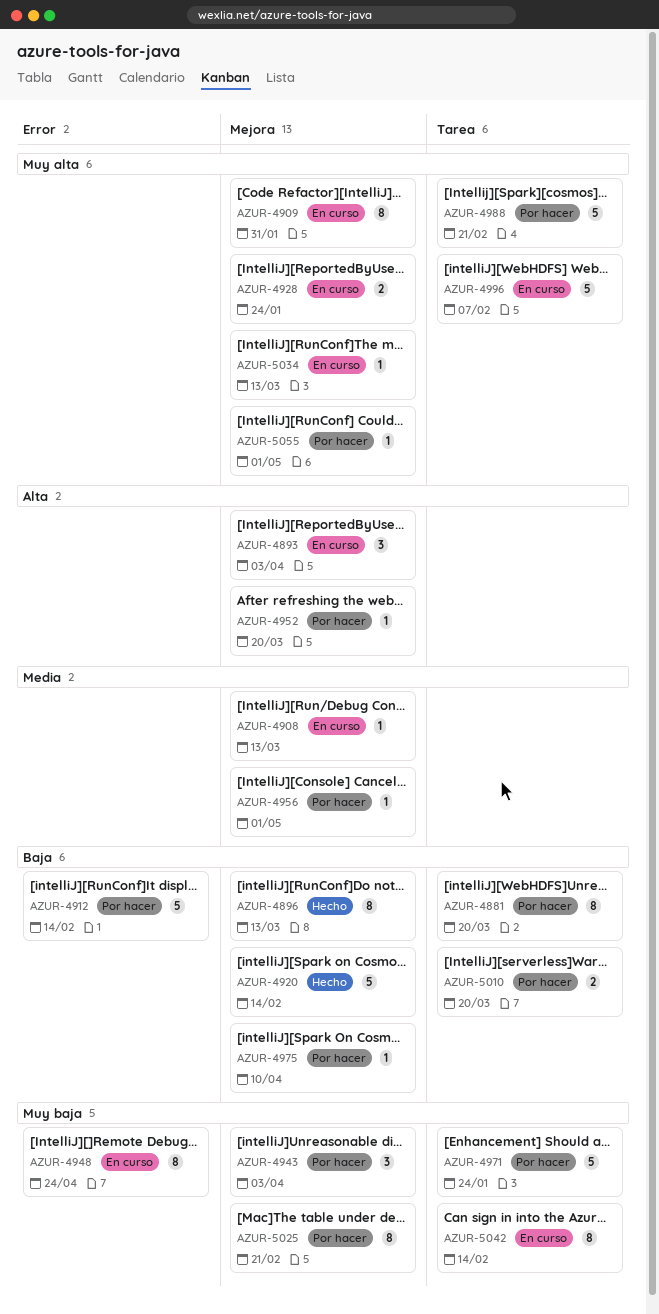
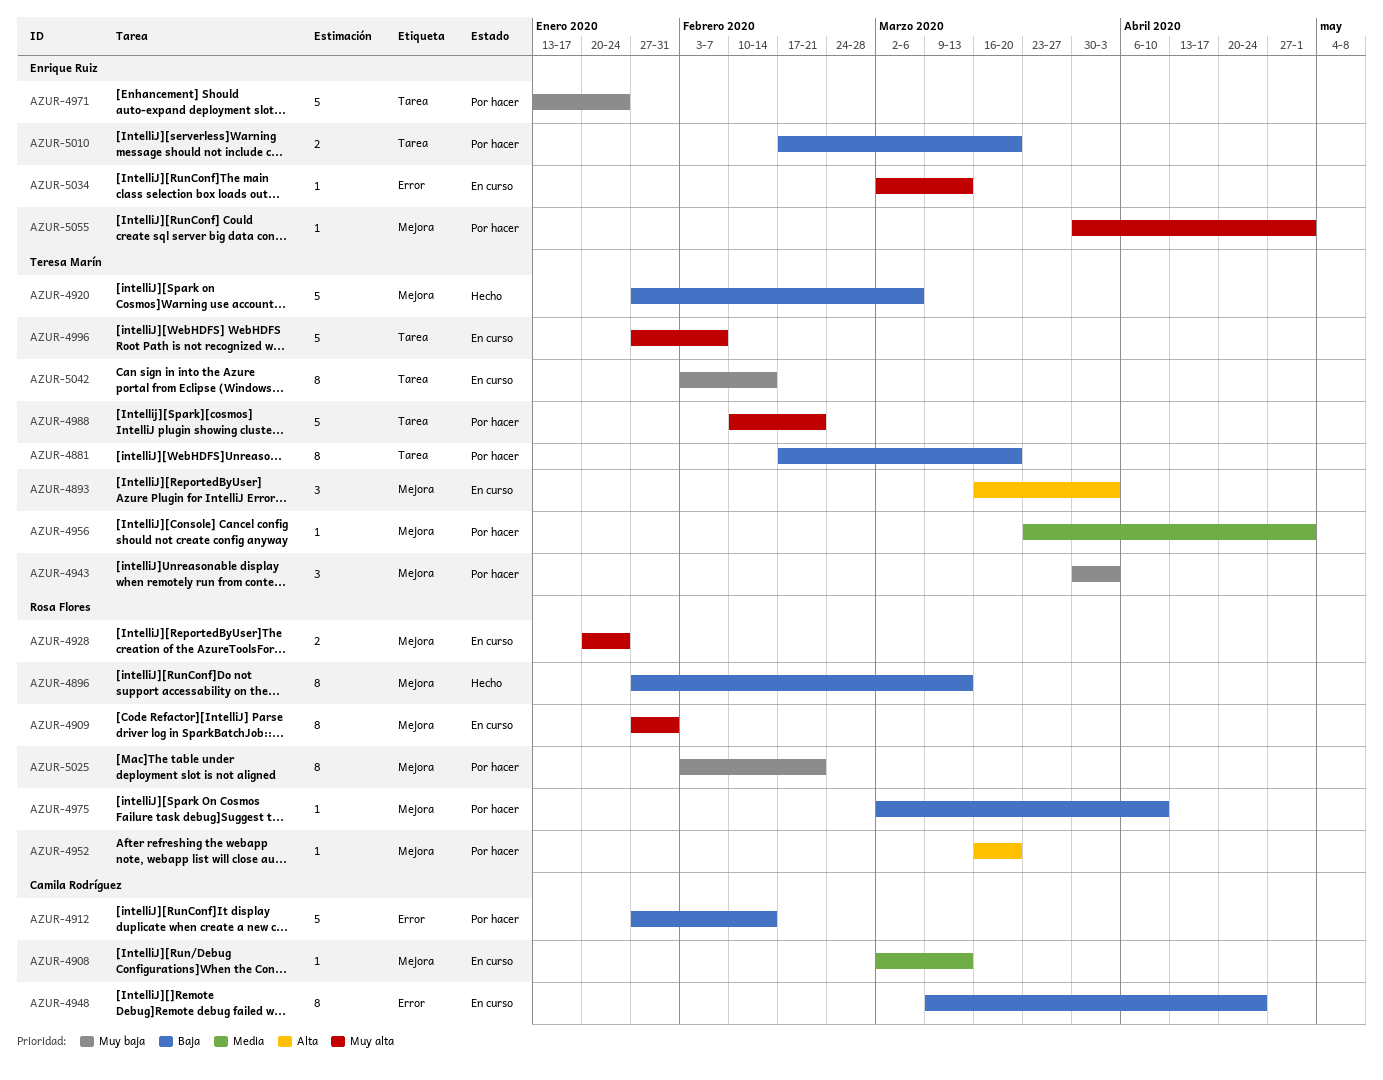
AZUR-4920, due: Feb 14 -> Mar 6
AZUR-4948, priority: Muy baja -> Baja
AZUR-5034, label: Mejora -> Error

